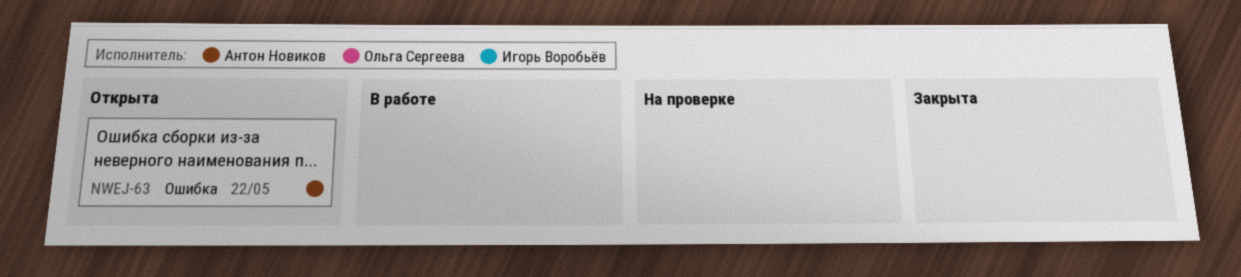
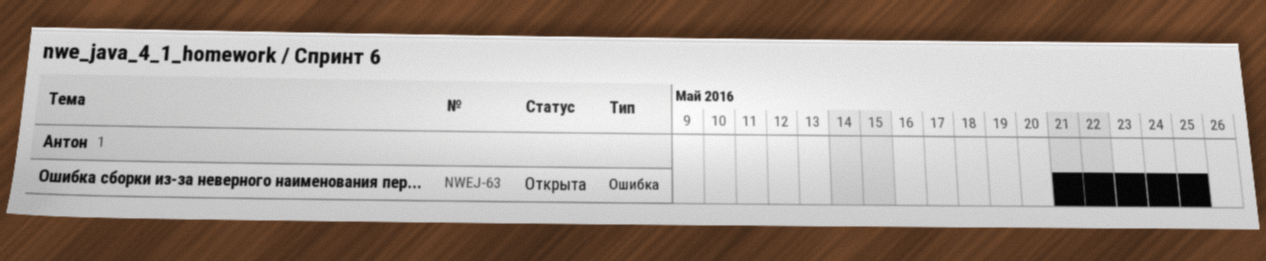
NWEJ-63, due: May 22 -> May 25

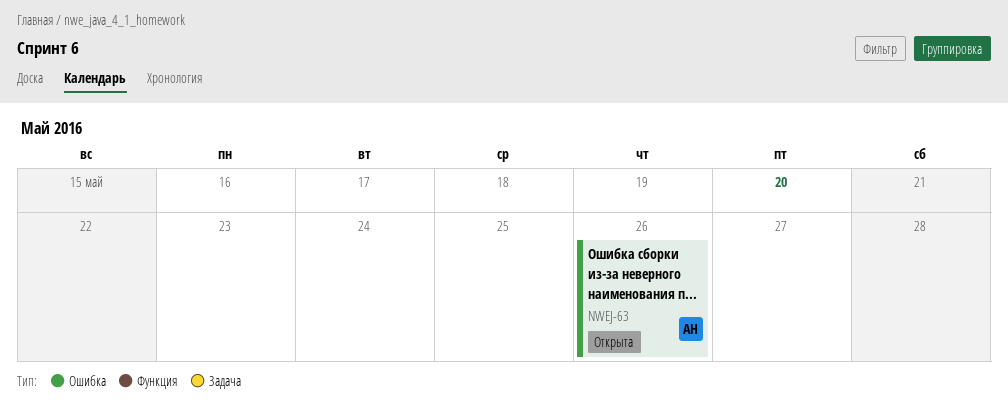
NWEJ-63, due: May 25 -> May 26

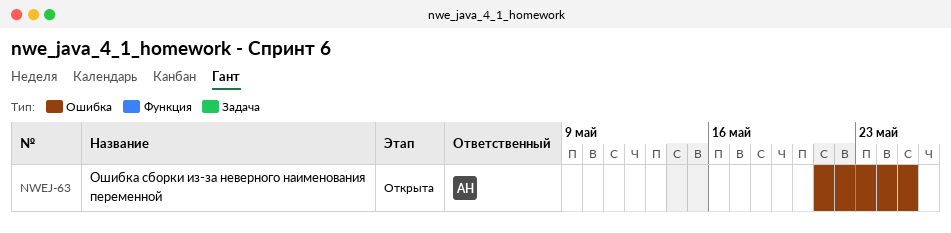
NWEJ-63, due: May 26 -> May 25

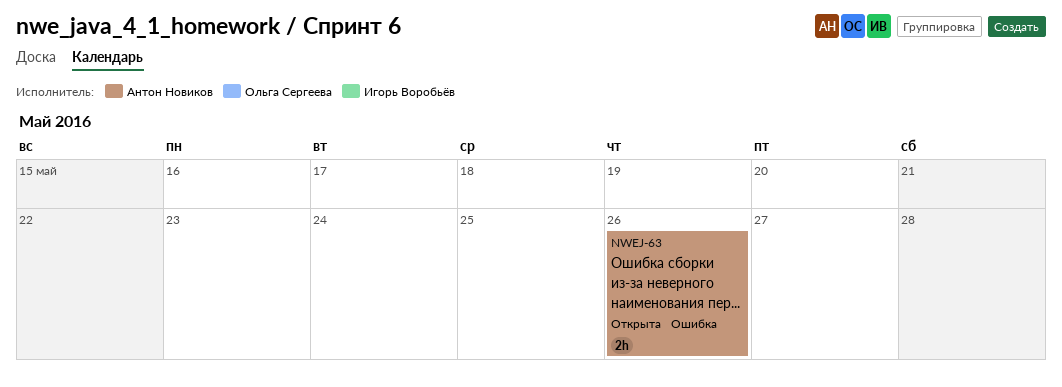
NWEJ-63, due: May 25 -> May 26

